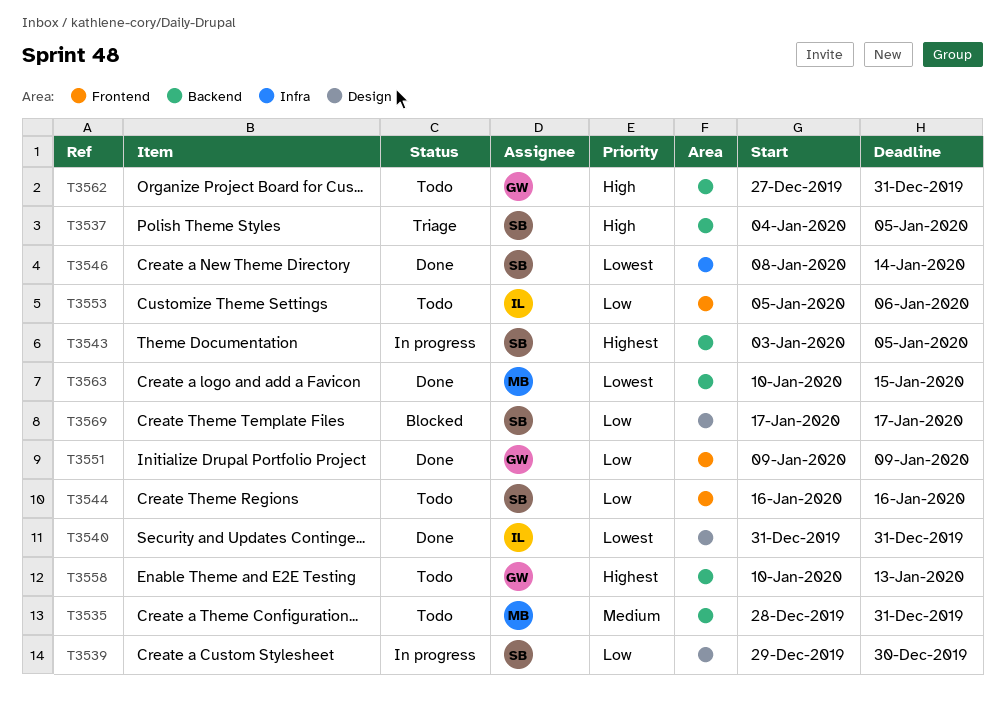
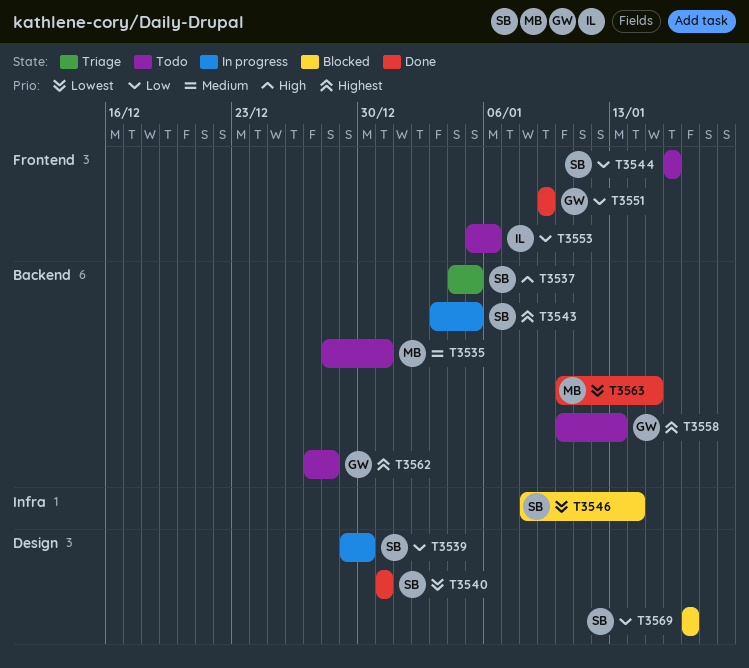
T3540, owner: IL -> SB
T3546, status: Done -> Blocked
T3562, priority: High -> Highest
T3562, due: Dec 31 -> Dec 28

